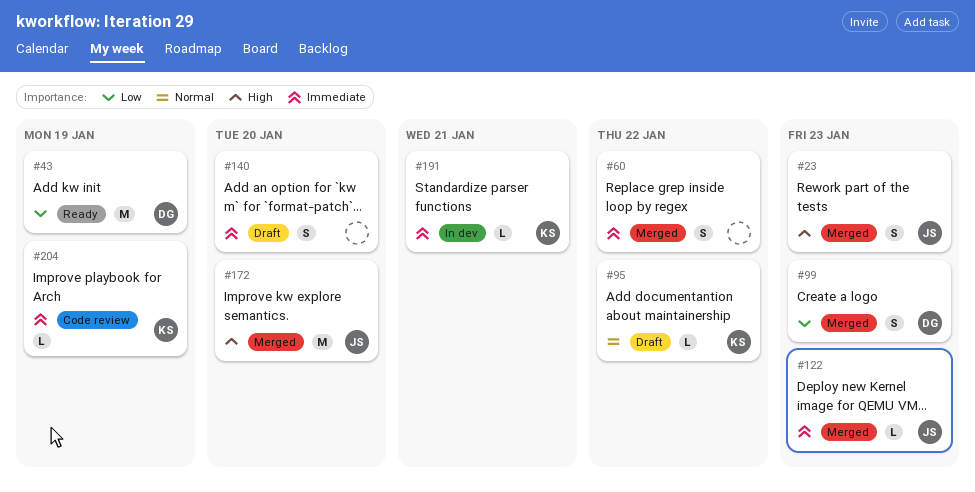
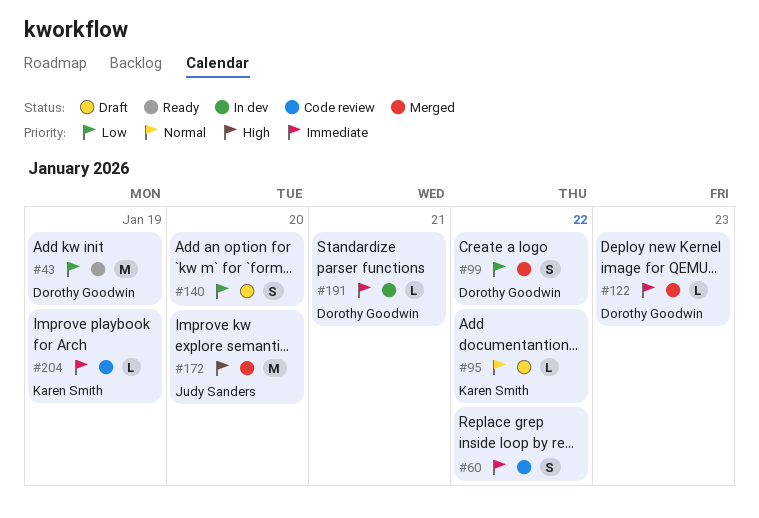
#23: present -> none
#60, status: Merged -> Code review
#99, due: Jan 23 -> Jan 22
#122, owner: Judy Sanders -> Dorothy Goodwin
#140, priority: Immediate -> Low
#191, owner: Karen Smith -> Dorothy Goodwin

